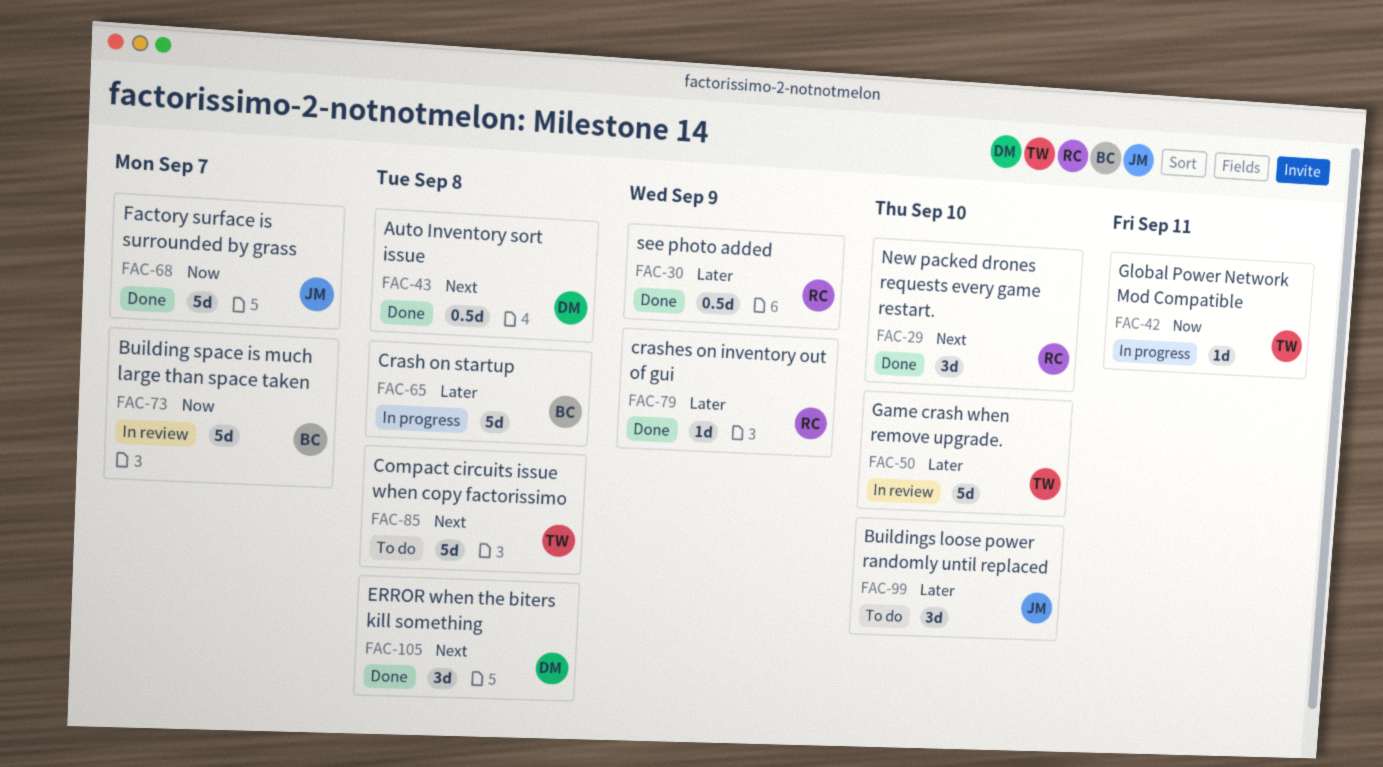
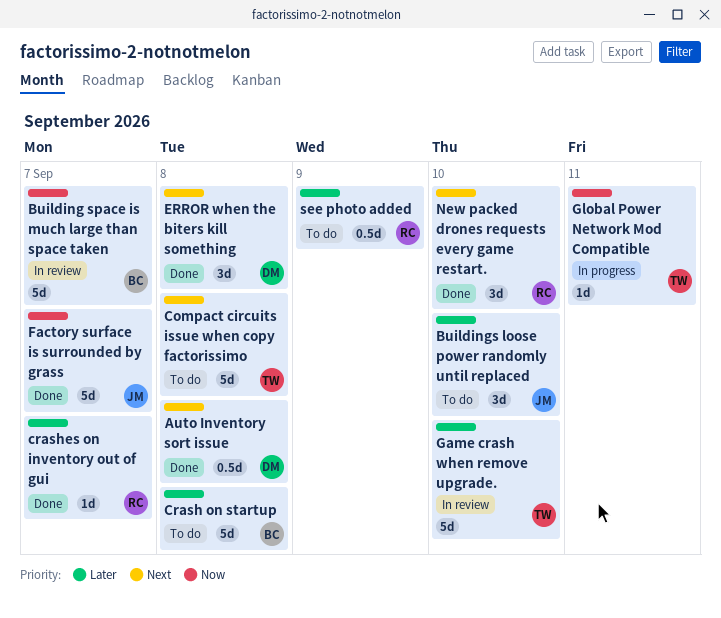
Crash on startup, status: In progress -> To do
crashes on inventory out of gui, due: Sep 9 -> Sep 7
see photo added, status: Done -> To do

